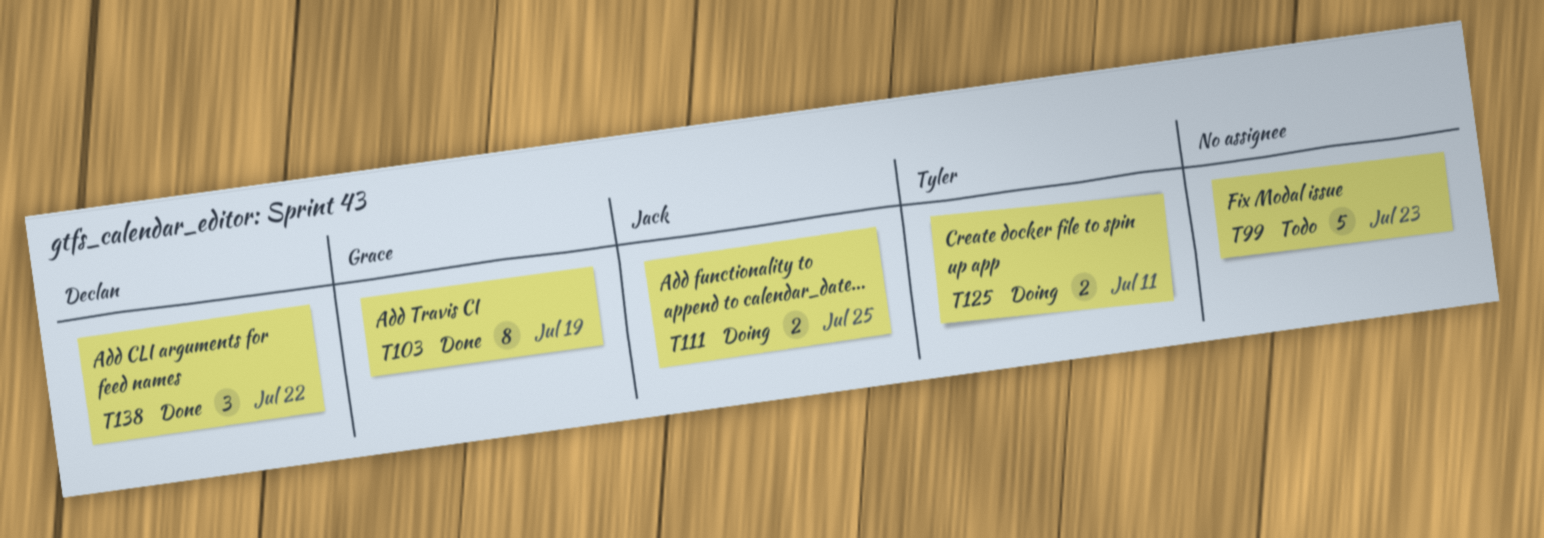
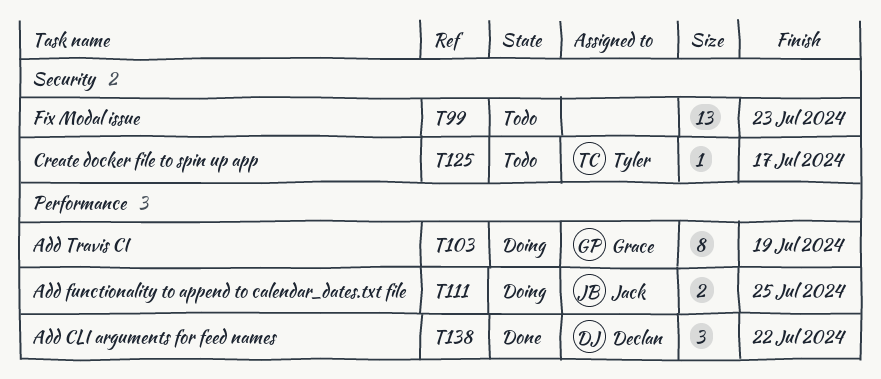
T99, estimate: 5 -> 13
T103, status: Done -> Doing
T125, status: Doing -> Todo
T125, estimate: 2 -> 1
T125, due: Jul 11 -> Jul 17

